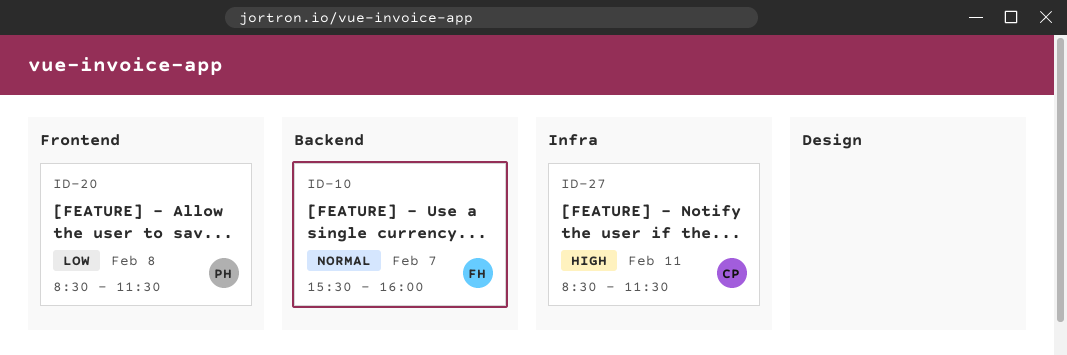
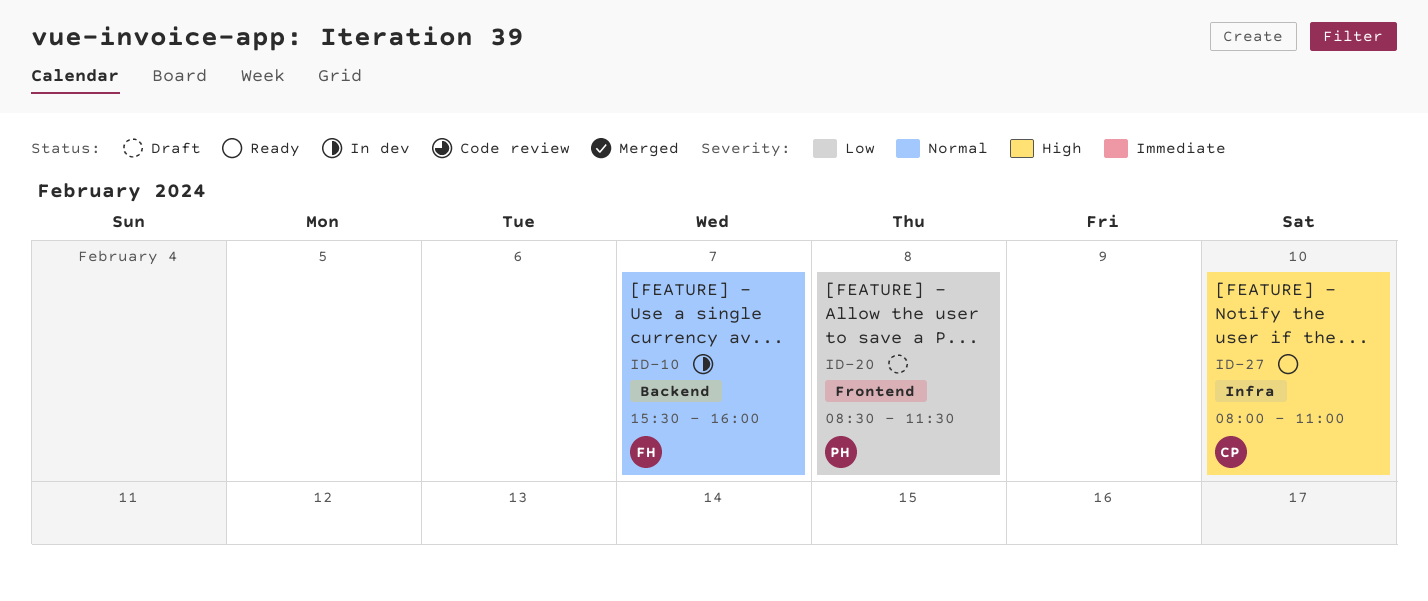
ID-27, day: Feb 11 -> Feb 10
ID-27, begins: 08:30 -> 08:00
ID-27, ends: 11:30 -> 11:00

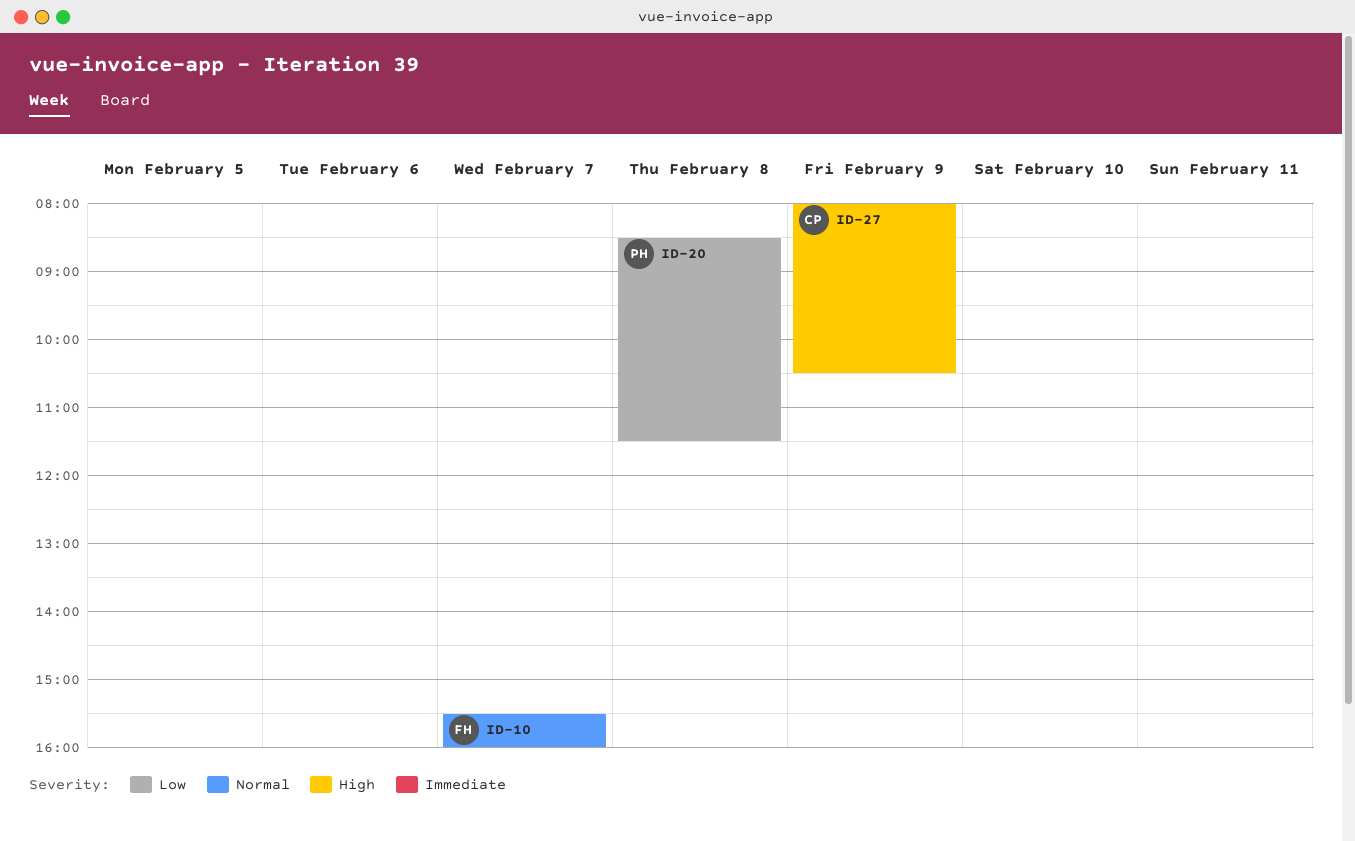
ID-27, day: Feb 10 -> Feb 9
ID-27, ends: 11:00 -> 10:30

